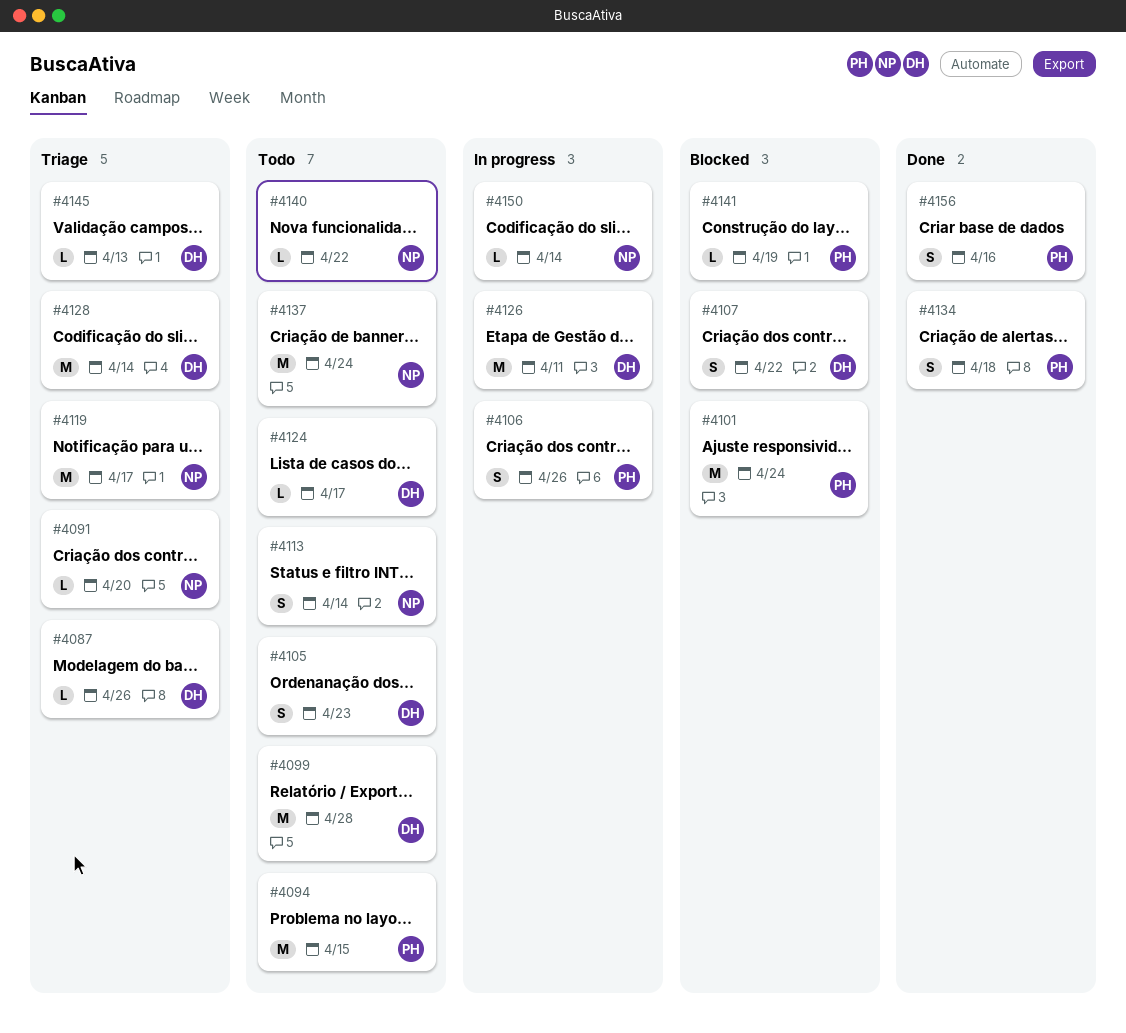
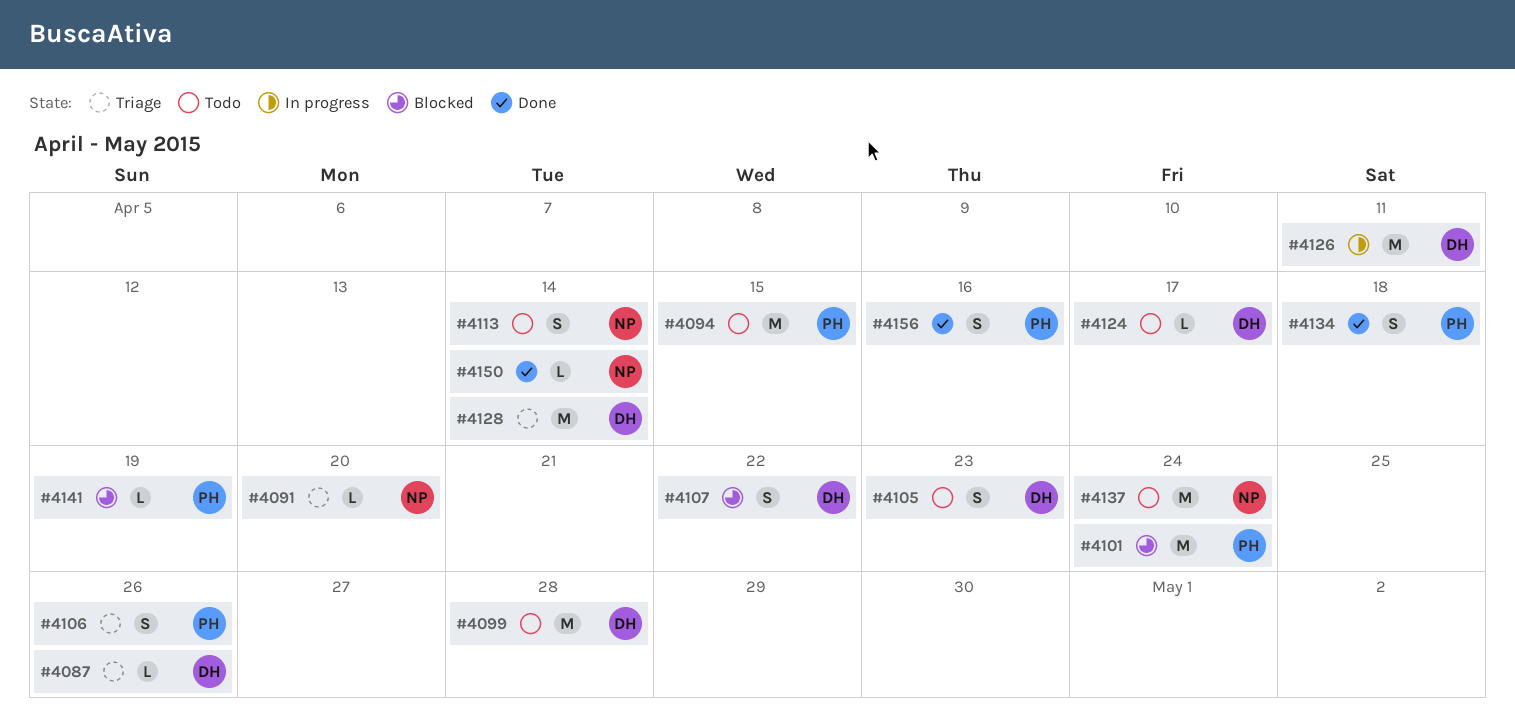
#4106, status: In progress -> Triage
#4119: present -> none
#4140: present -> none
#4145: present -> none
#4150, status: In progress -> Done

